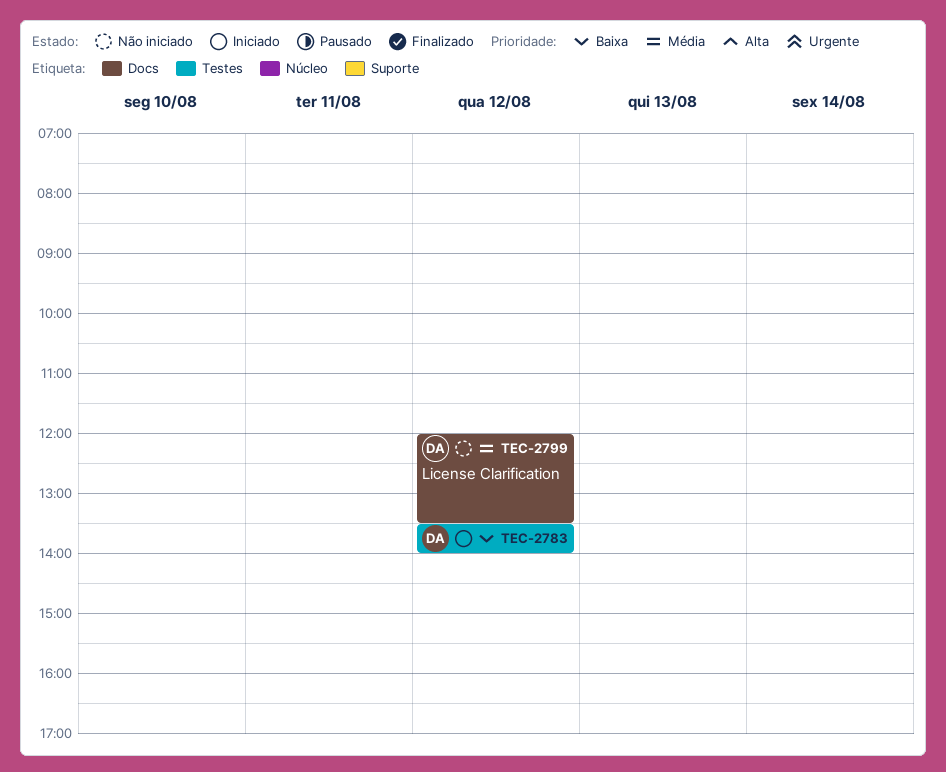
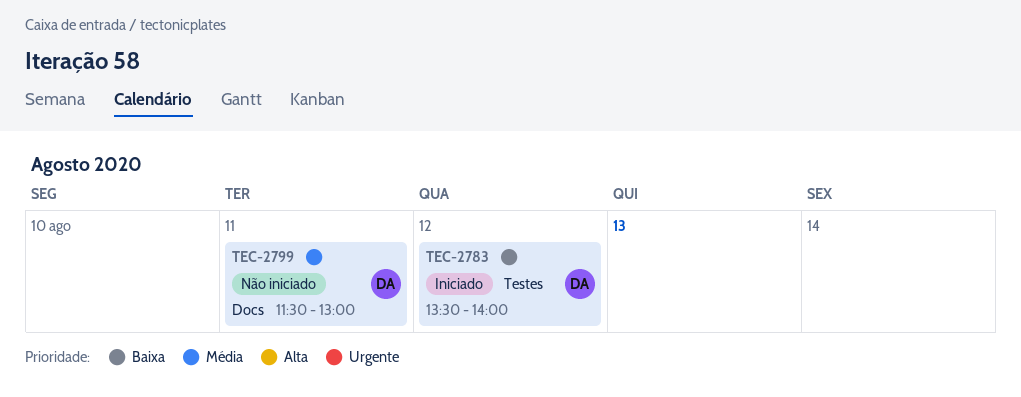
TEC-2799, day: Aug 12 -> Aug 11
TEC-2799, begins: 12:00 -> 11:30
TEC-2799, ends: 13:30 -> 13:00

